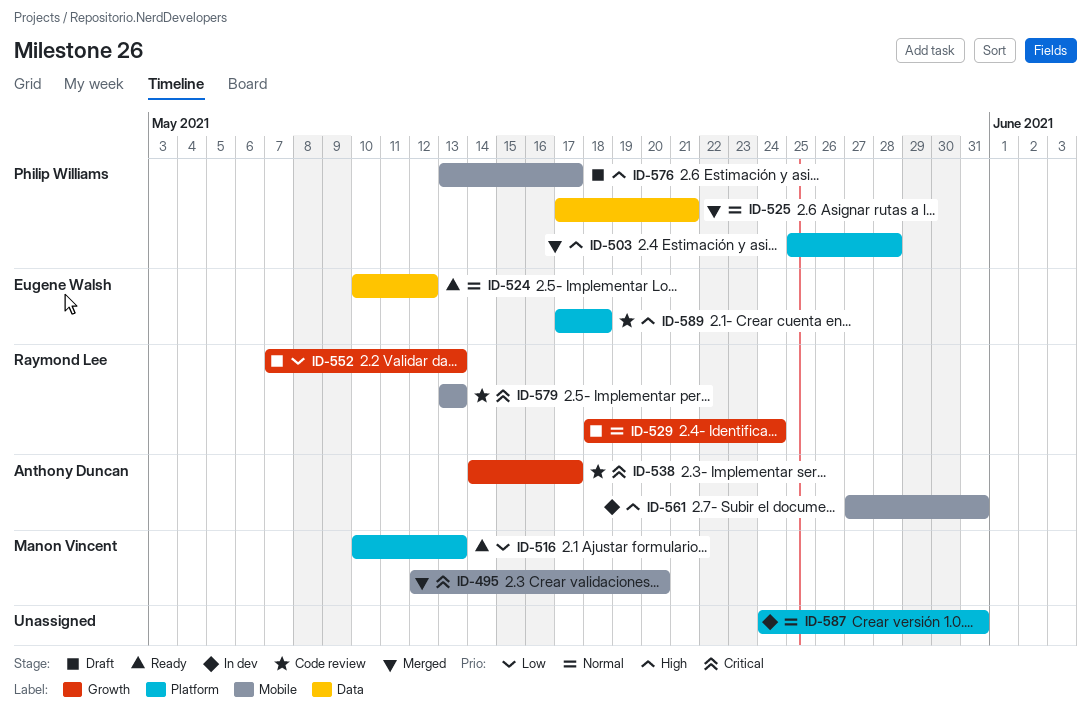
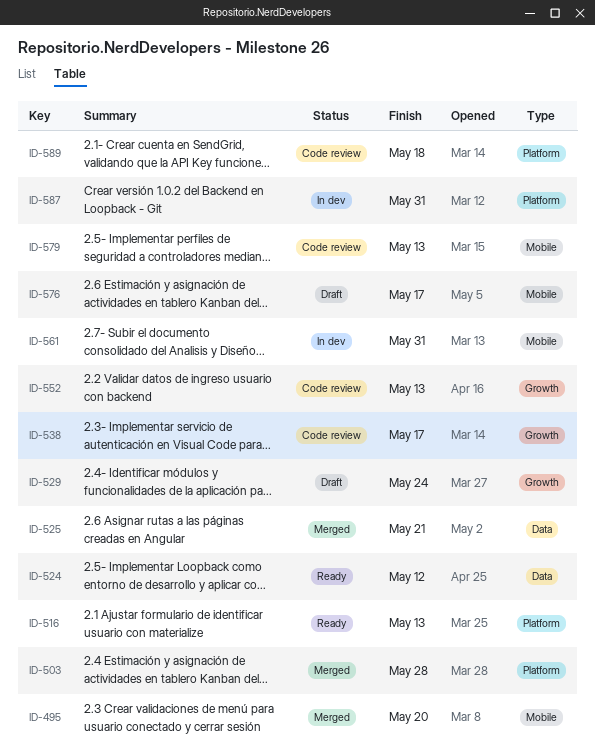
ID-552, status: Draft -> Code review

